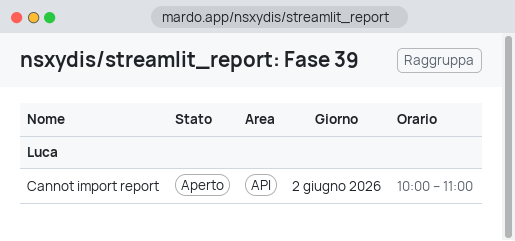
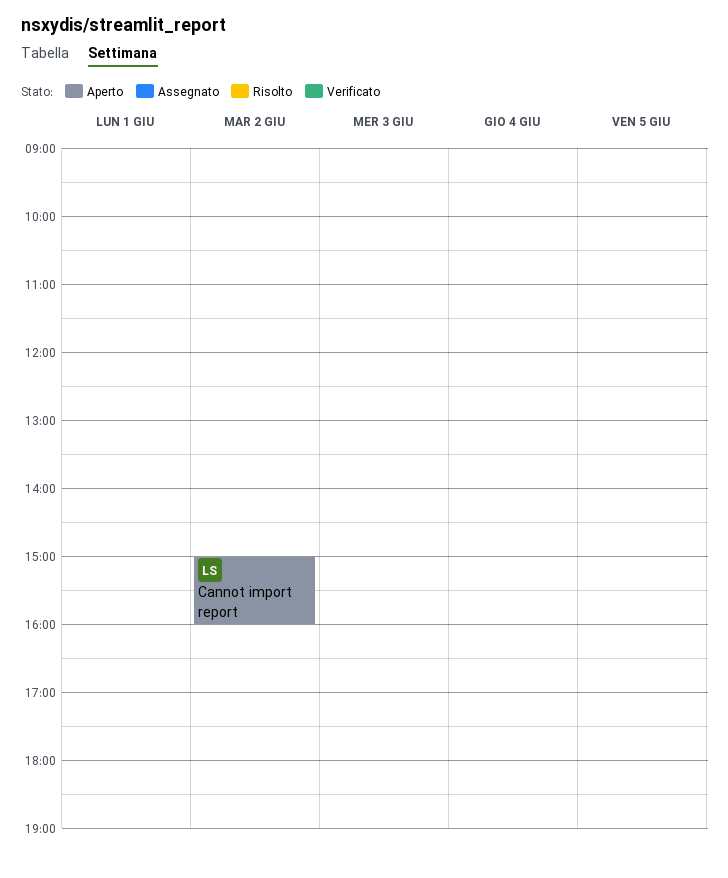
Cannot import report, begins: 10:00 -> 15:00
Cannot import report, ends: 11:00 -> 16:00

